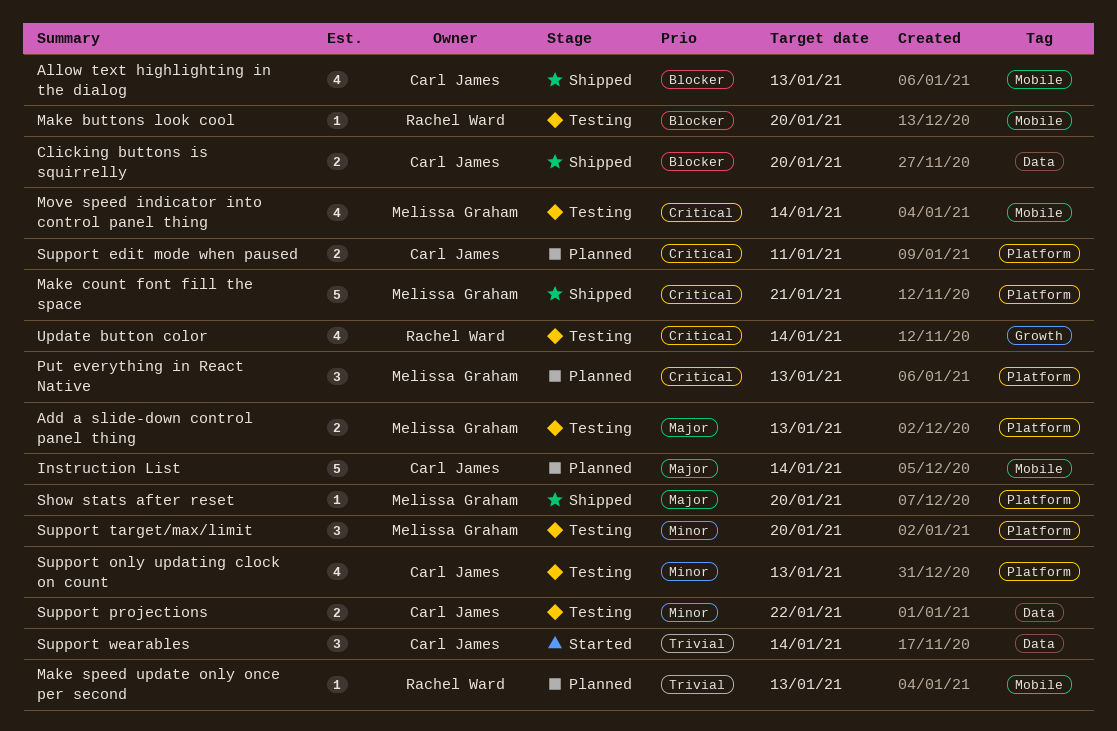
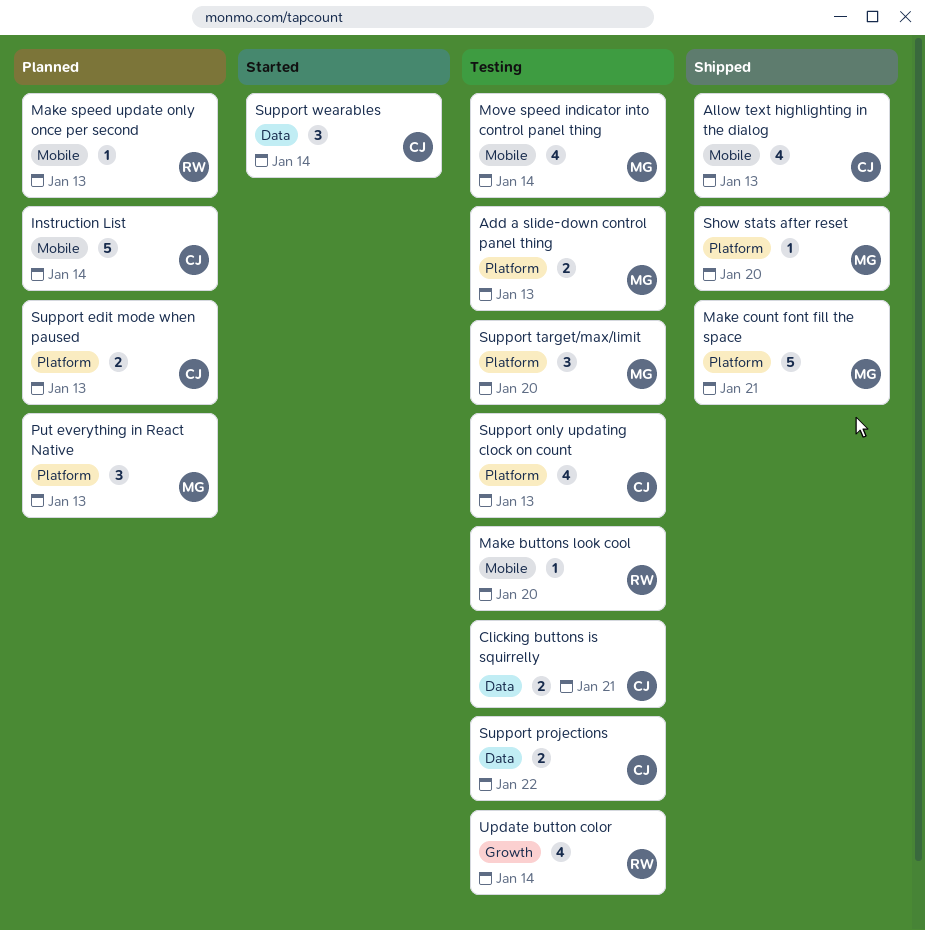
Clicking buttons is squirrelly, status: Shipped -> Testing
Clicking buttons is squirrelly, due: Jan 20 -> Jan 21
Support edit mode when paused, due: Jan 11 -> Jan 13

